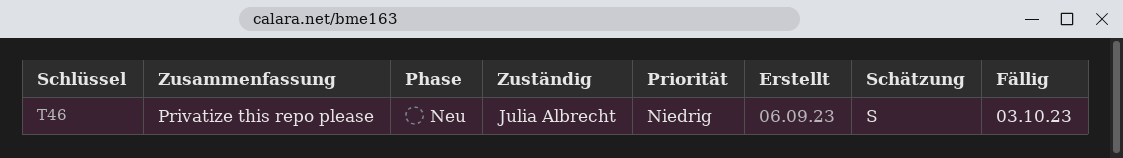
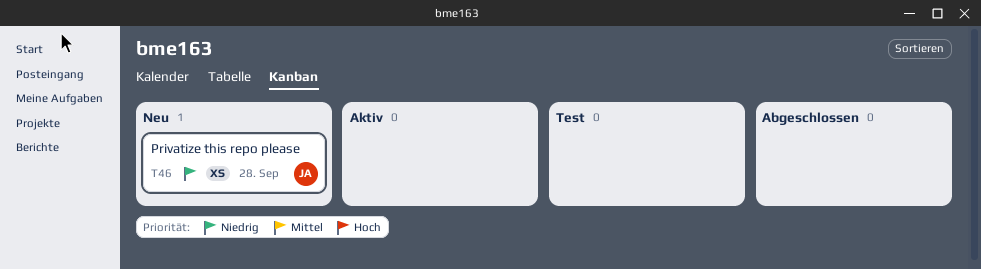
T46, estimate: S -> XS
T46, due: Oct 3 -> Sep 28

